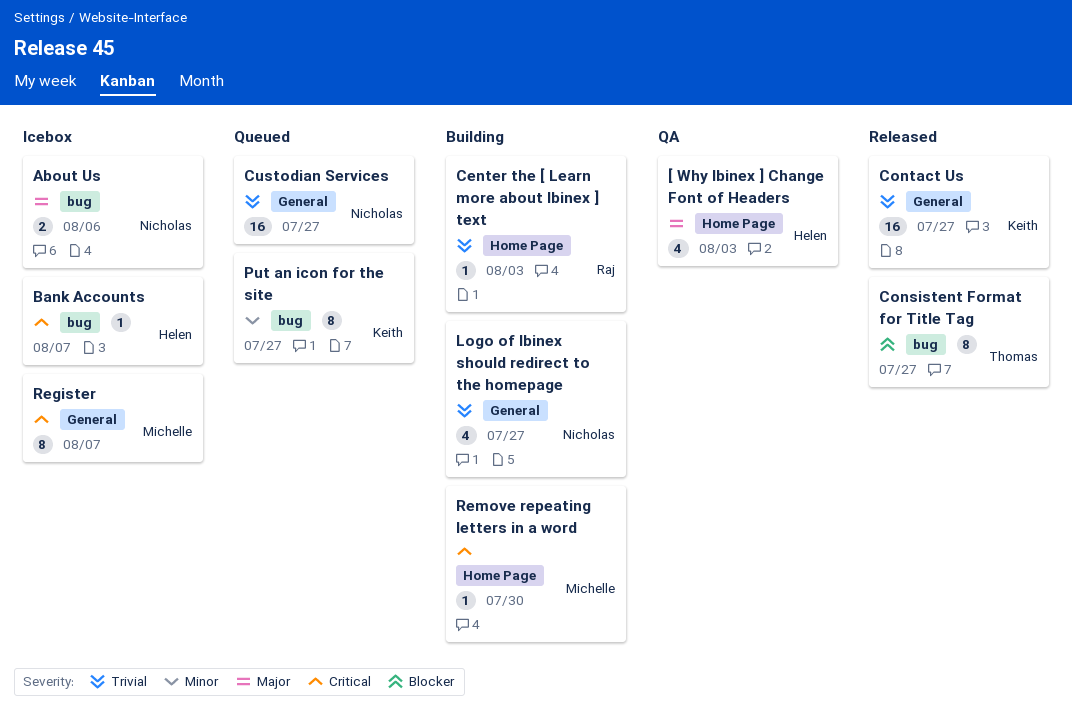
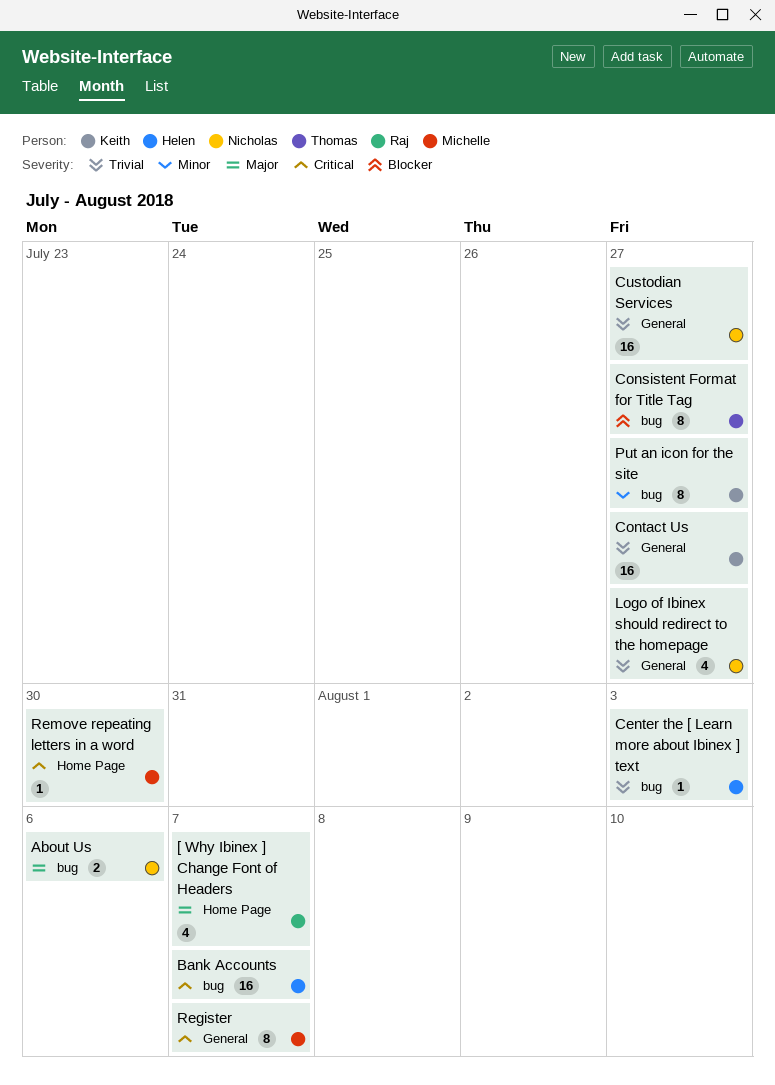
[ Why Ibinex ] Change Font of Headers, owner: Helen -> Raj
[ Why Ibinex ] Change Font of Headers, due: Aug 3 -> Aug 7
Bank Accounts, estimate: 1 -> 16
Center the [ Learn more about Ibinex ] text, owner: Raj -> Helen
Center the [ Learn more about Ibinex ] text, label: Home Page -> bug

